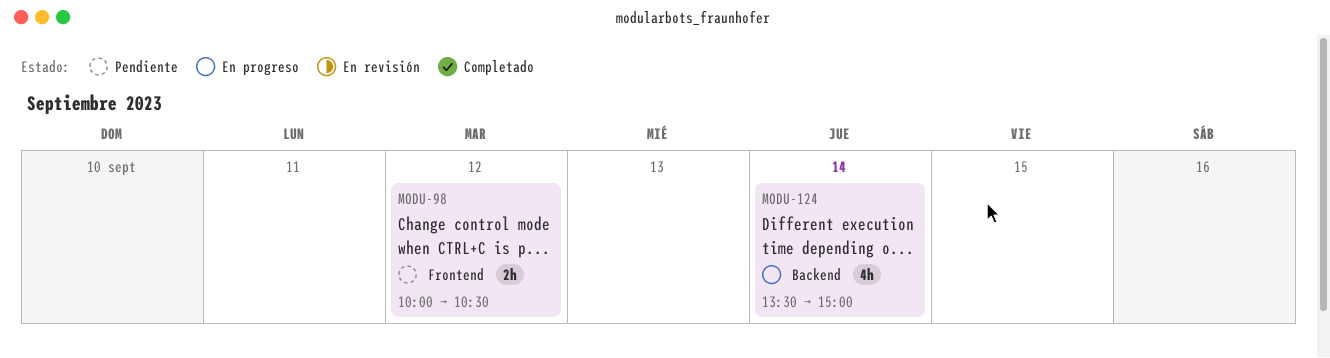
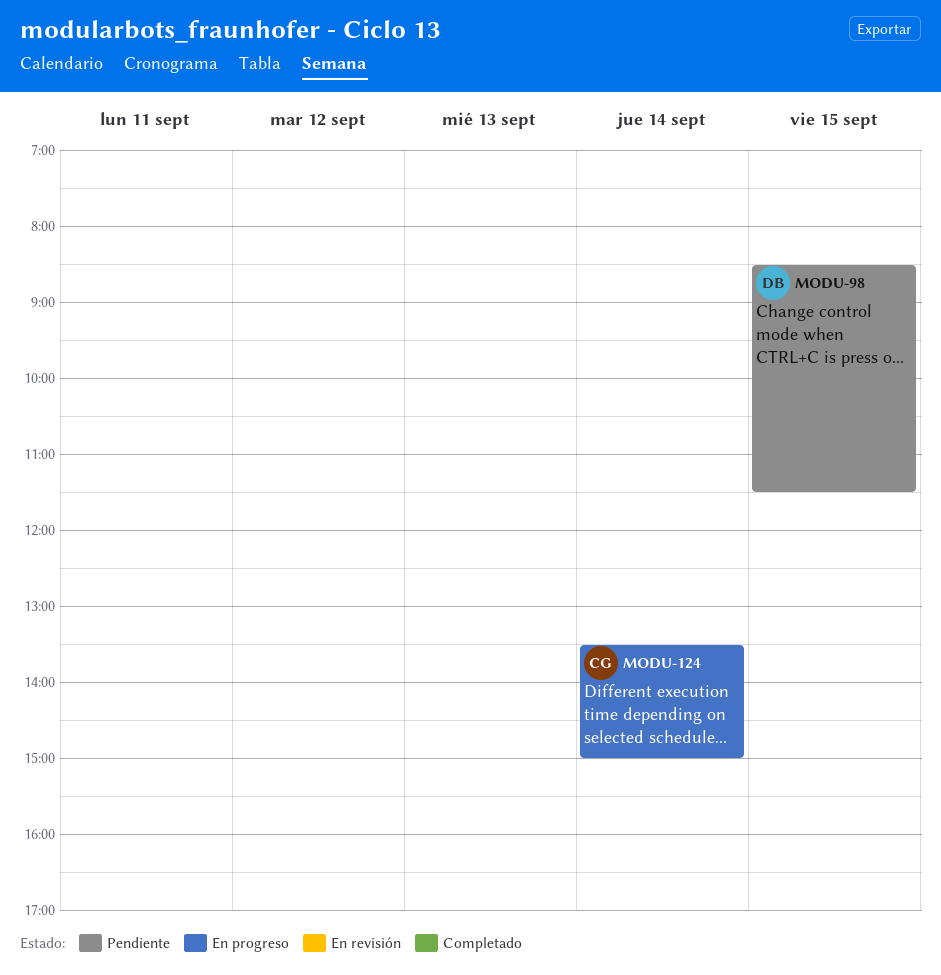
MODU-98, day: Sep 12 -> Sep 15
MODU-98, begins: 10:00 -> 08:30
MODU-98, ends: 10:30 -> 11:30

